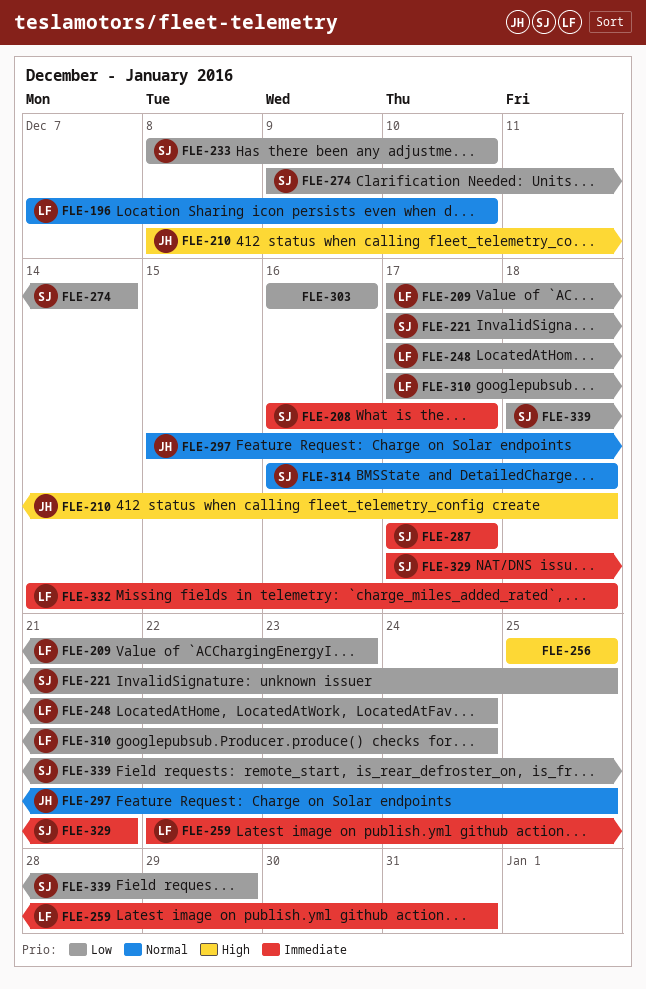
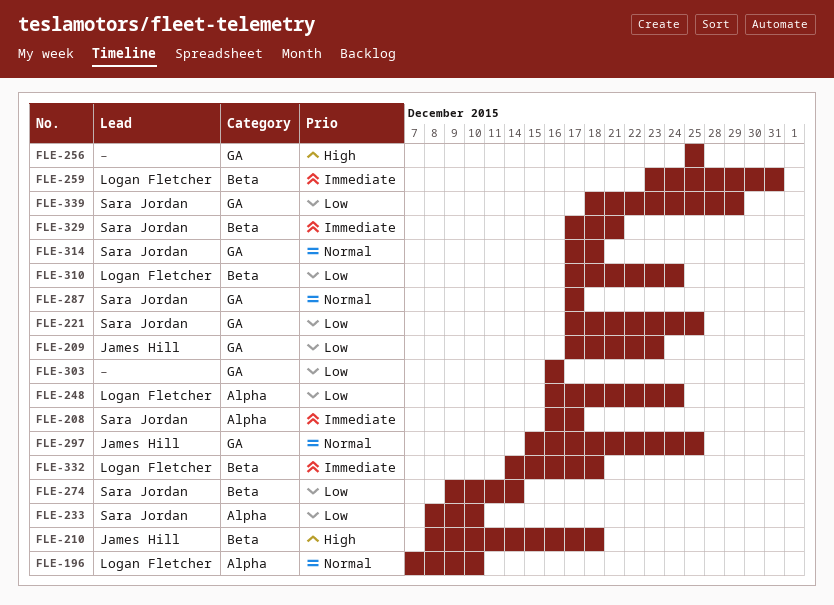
FLE-209, owner: Logan Fletcher -> James Hill
FLE-248, start: Dec 17 -> Dec 16
FLE-259, start: Dec 22 -> Dec 23
FLE-287, priority: Immediate -> Normal
FLE-314, start: Dec 16 -> Dec 17

